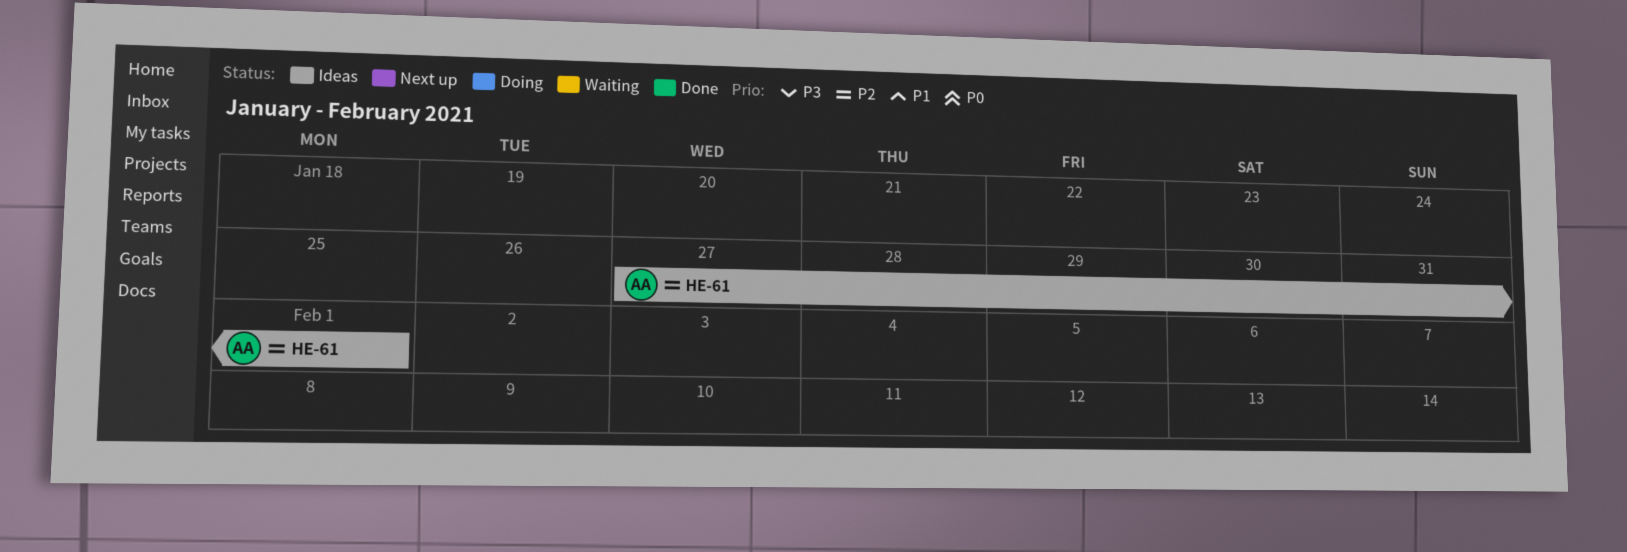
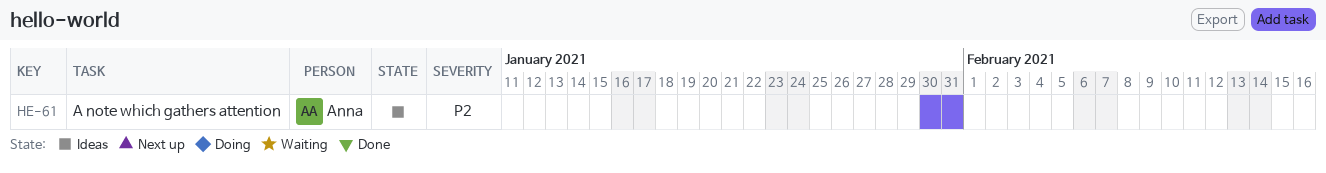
HE-61, start: Jan 27 -> Jan 30
HE-61, due: Feb 1 -> Jan 31

